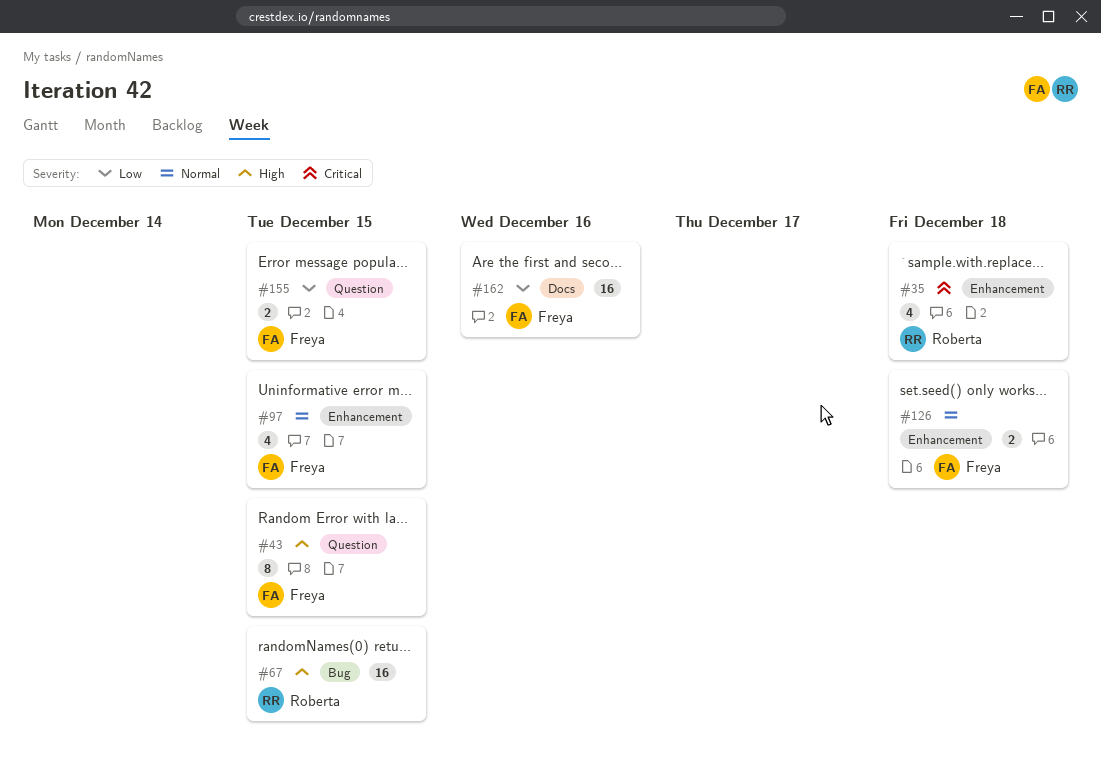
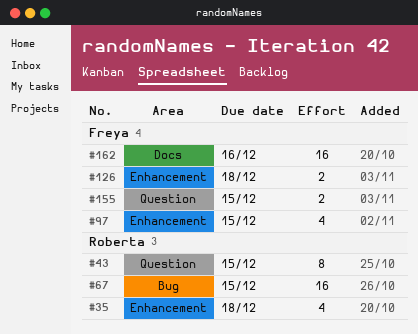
#43, owner: Freya -> Roberta

